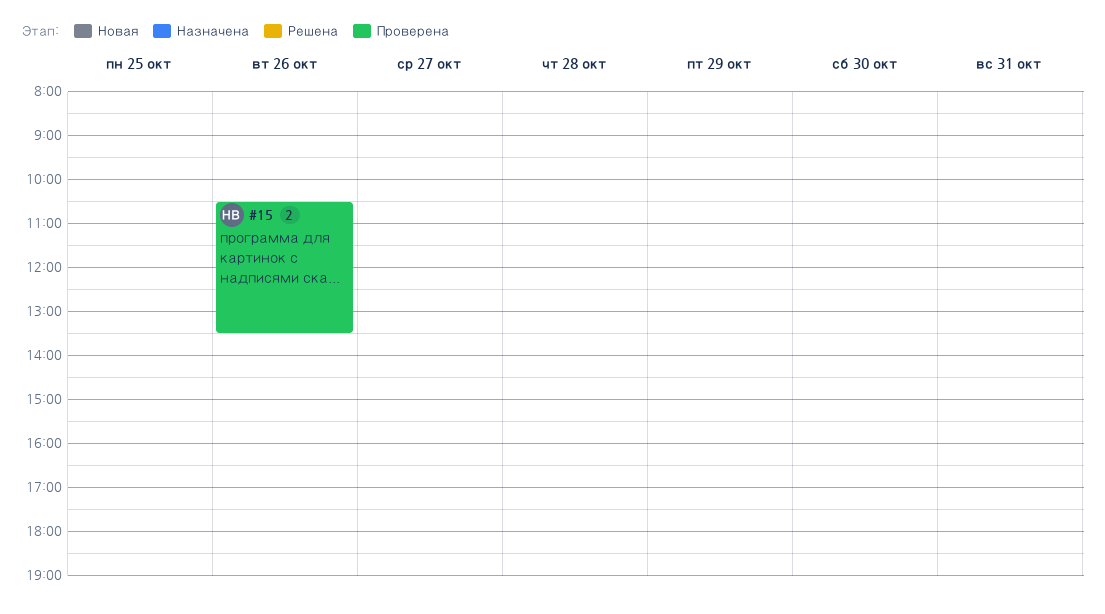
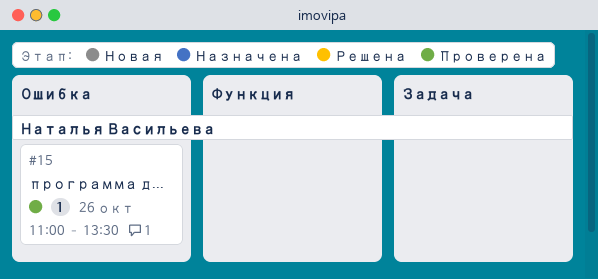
#15, estimate: 2 -> 1
#15, begins: 10:30 -> 11:00

